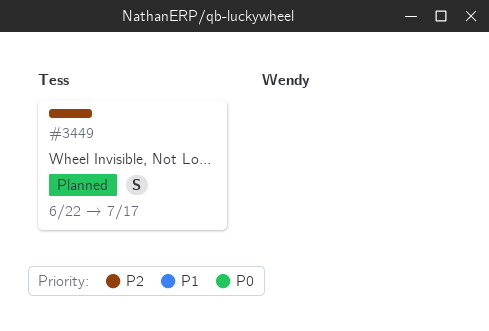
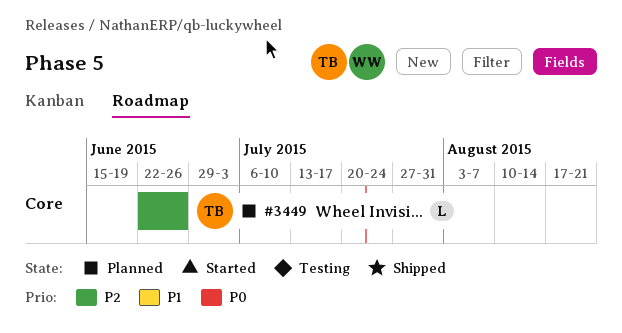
#3449, estimate: S -> L
#3449, due: Jul 17 -> Jun 26

